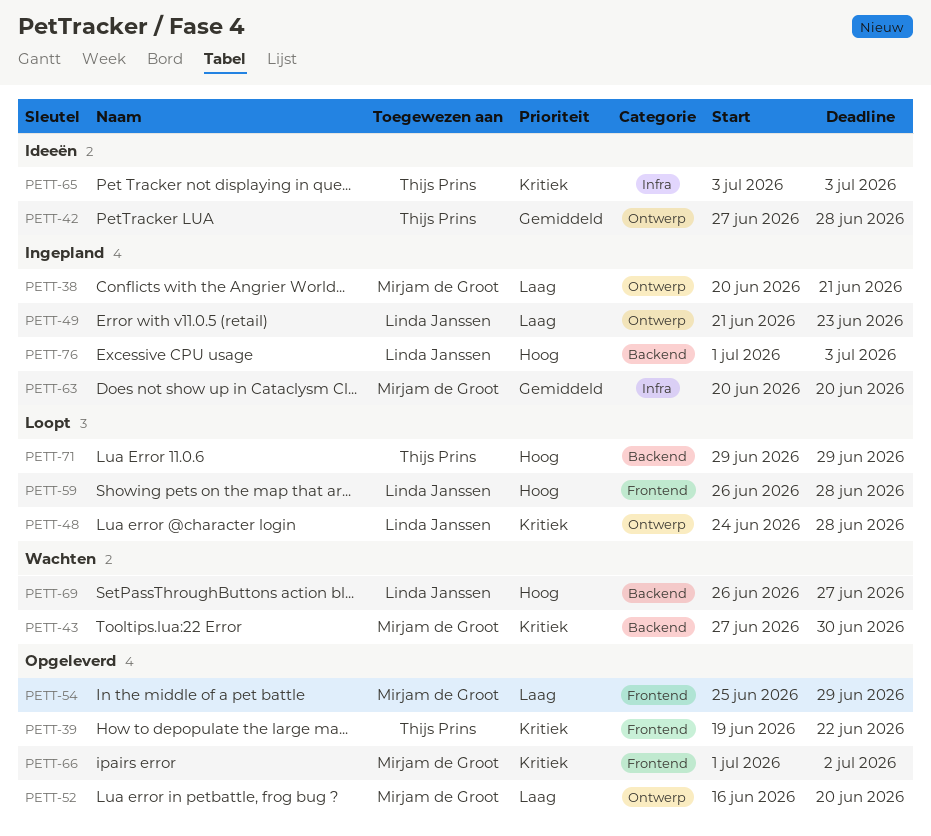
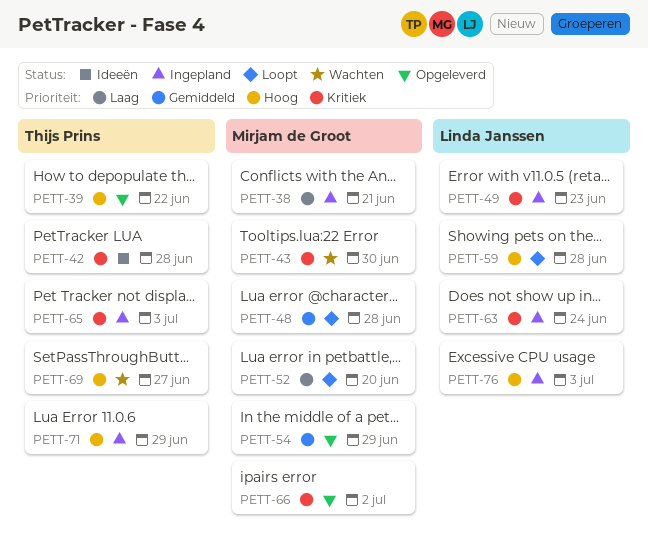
PETT-39, priority: Kritiek -> Hoog
PETT-42, priority: Gemiddeld -> Kritiek
PETT-48, owner: Linda Janssen -> Mirjam de Groot
PETT-48, priority: Kritiek -> Gemiddeld
PETT-49, priority: Laag -> Kritiek
PETT-52, status: Opgeleverd -> Loopt
PETT-54, priority: Laag -> Gemiddeld
PETT-63, owner: Mirjam de Groot -> Linda Janssen
PETT-63, priority: Gemiddeld -> Kritiek
PETT-63, due: Jun 20 -> Jun 24
PETT-65, status: Ideeën -> Ingepland
PETT-69, owner: Linda Janssen -> Thijs Prins
PETT-71, status: Loopt -> Ingepland

